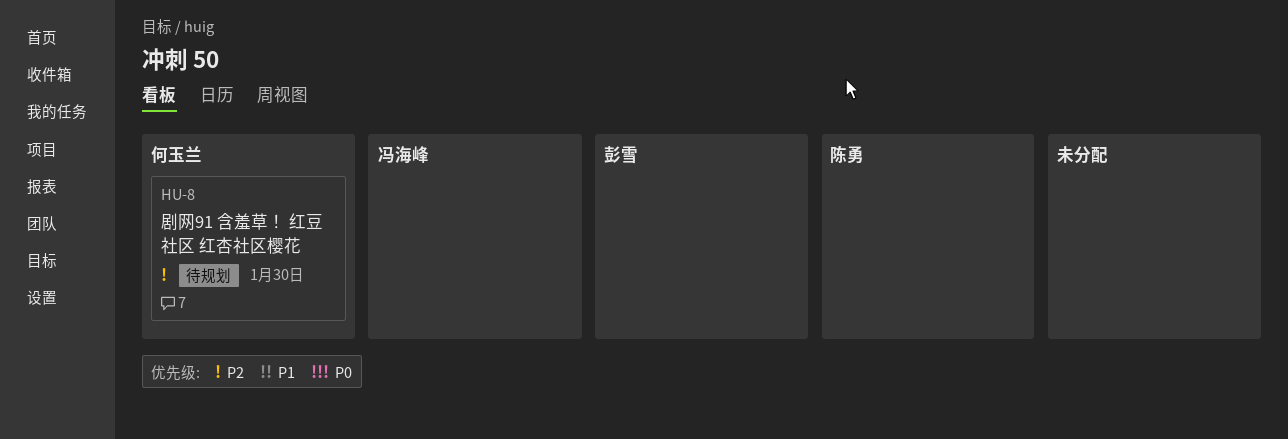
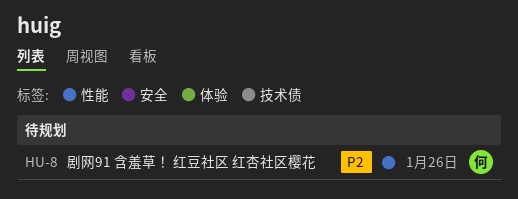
HU-8, due: Jan 30 -> Jan 26

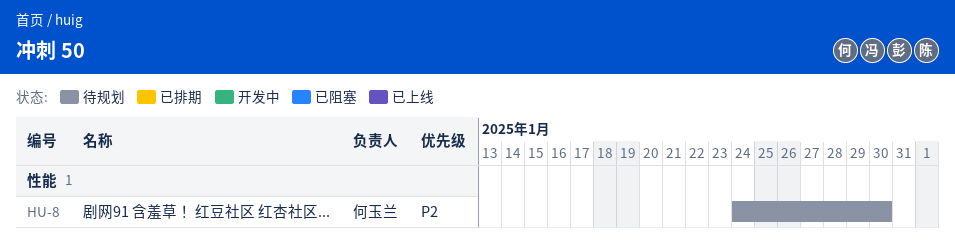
HU-8, due: Jan 26 -> Jan 30

